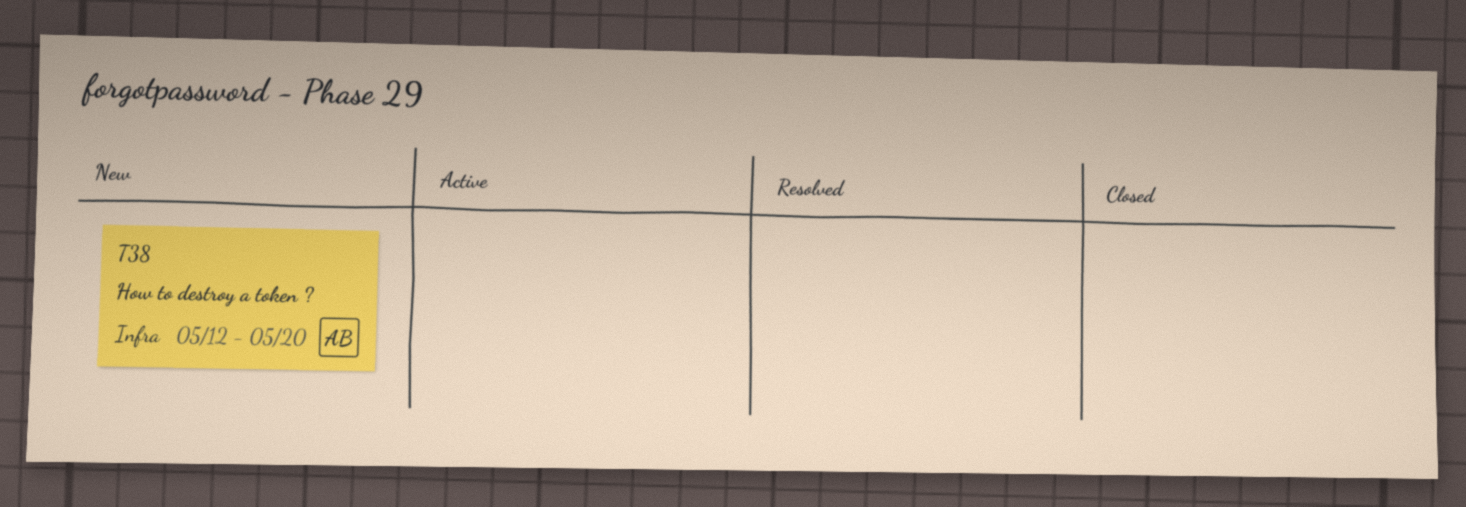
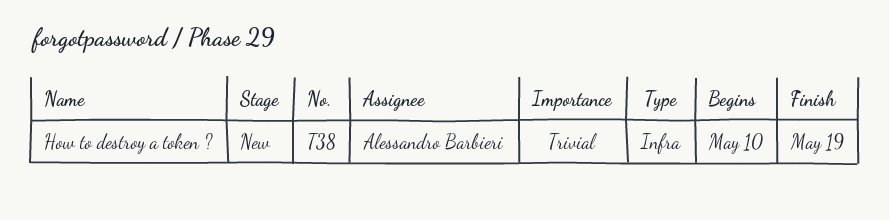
T38, start: May 12 -> May 10
T38, due: May 20 -> May 19

